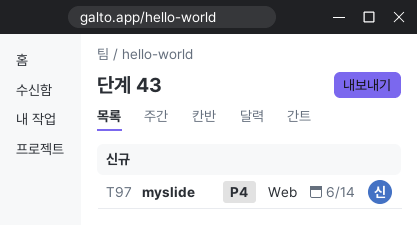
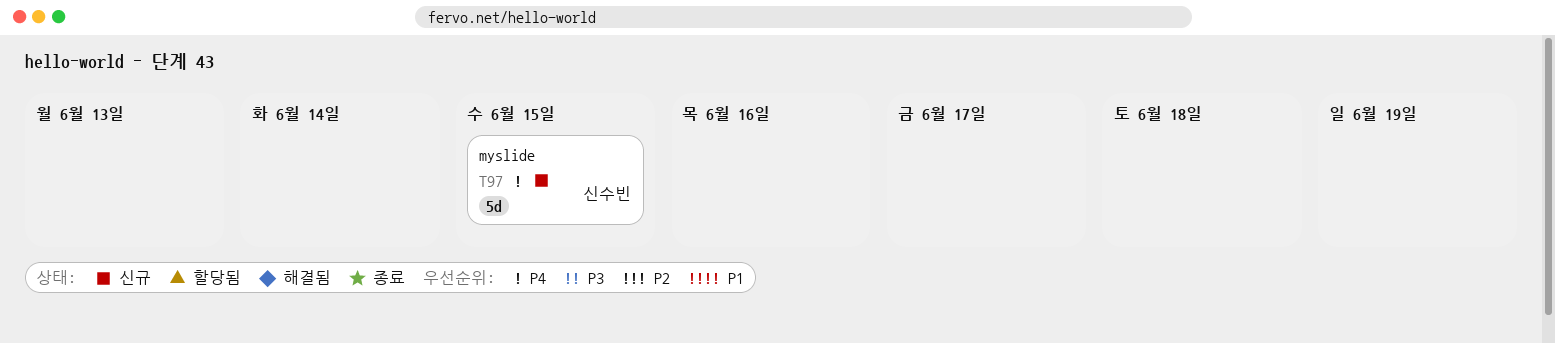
T97, due: Jun 14 -> Jun 15

